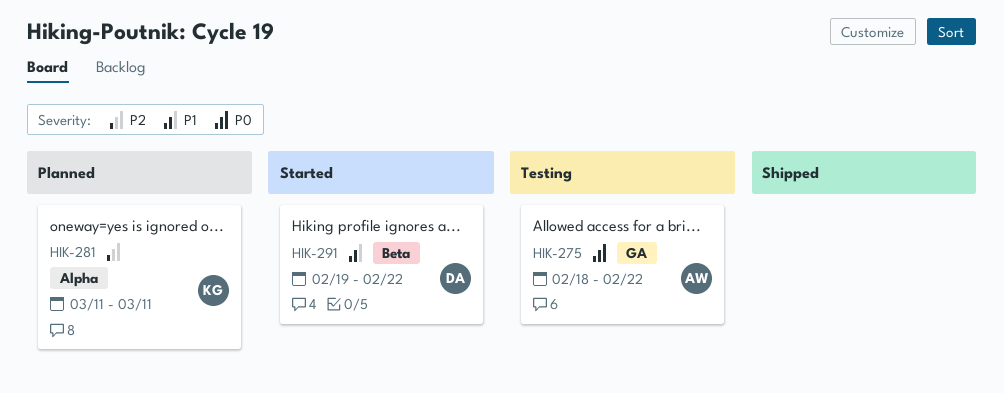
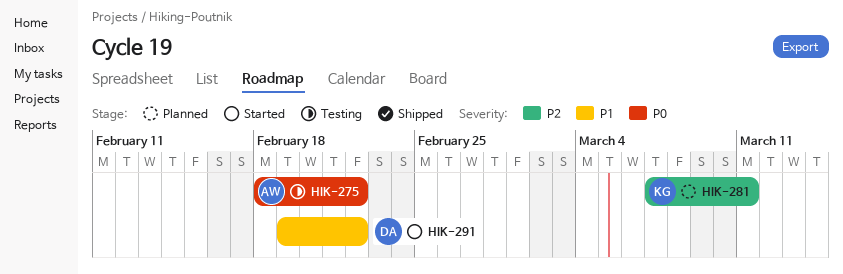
HIK-281, start: Mar 11 -> Mar 7

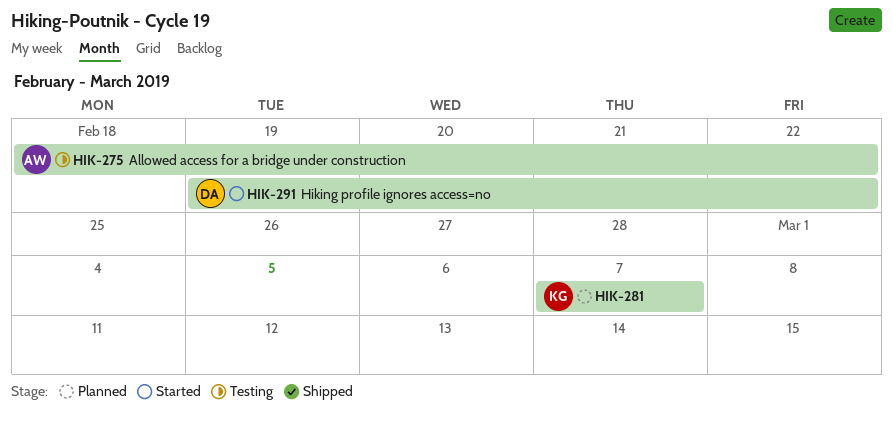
HIK-281, due: Mar 11 -> Mar 7

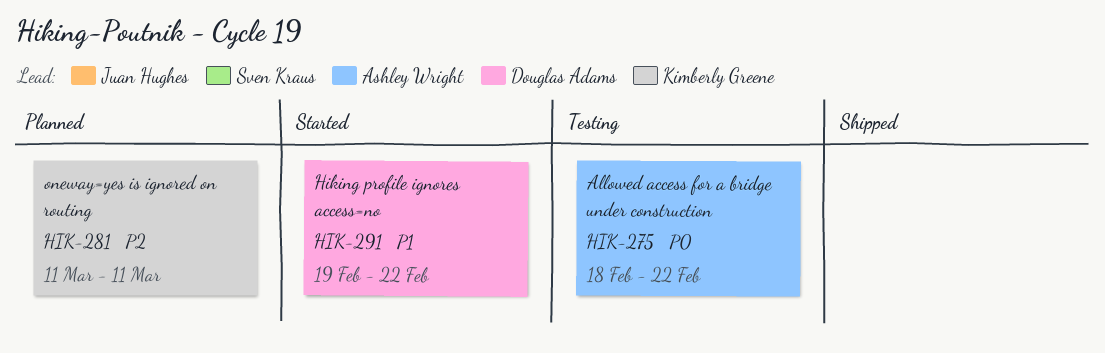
HIK-281, start: Mar 7 -> Mar 11
HIK-281, due: Mar 7 -> Mar 11

